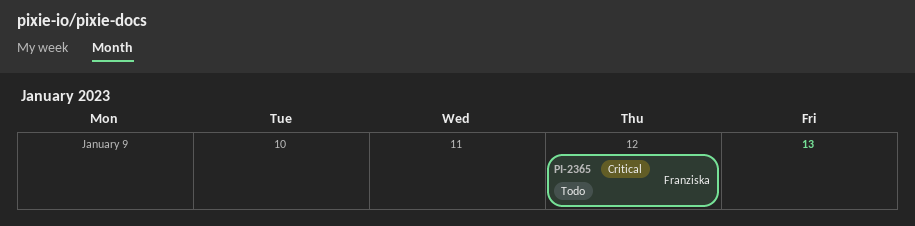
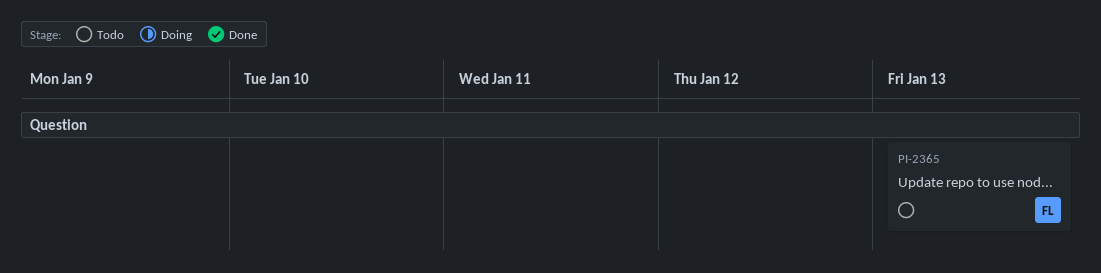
PI-2365, due: Jan 12 -> Jan 13

